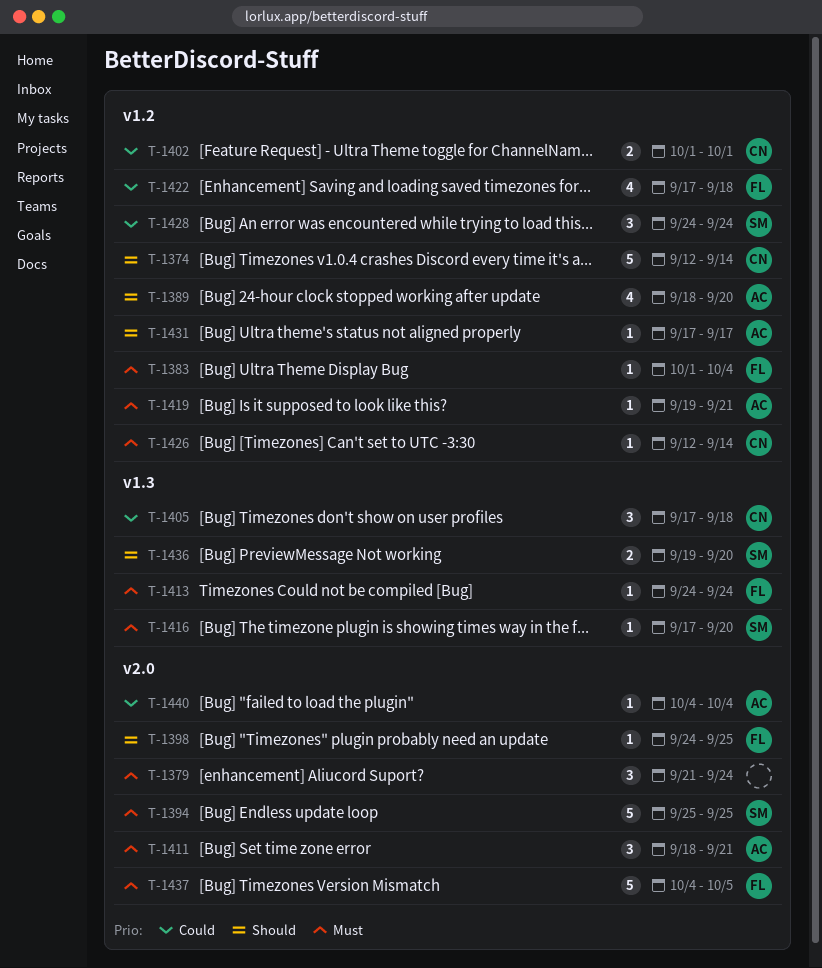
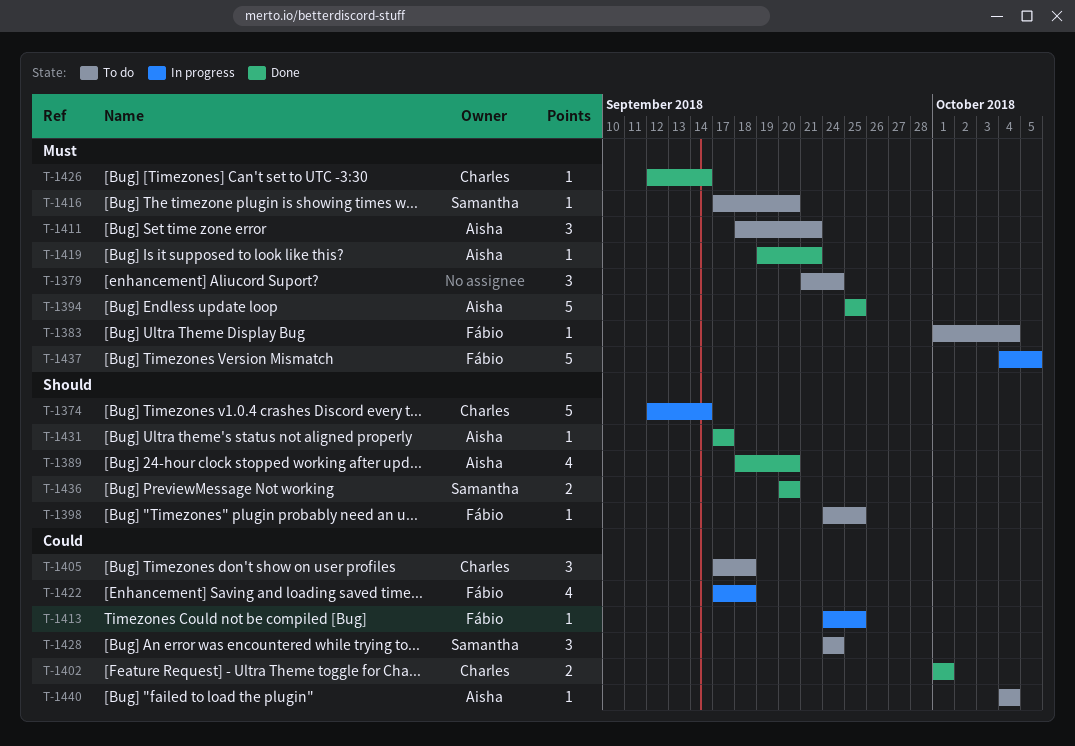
T-1394, owner: Samantha -> Aisha
T-1413, priority: Must -> Could
T-1413, due: Sep 24 -> Sep 25
T-1436, start: Sep 19 -> Sep 20

